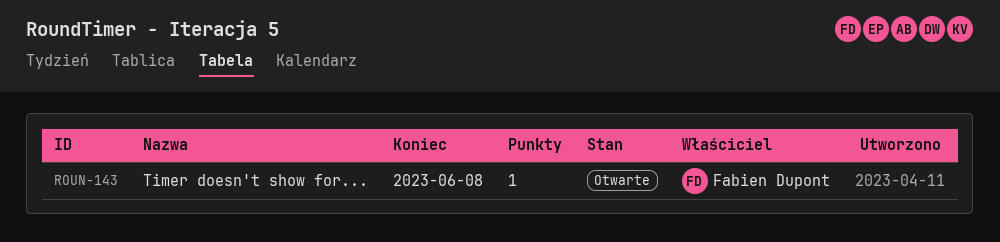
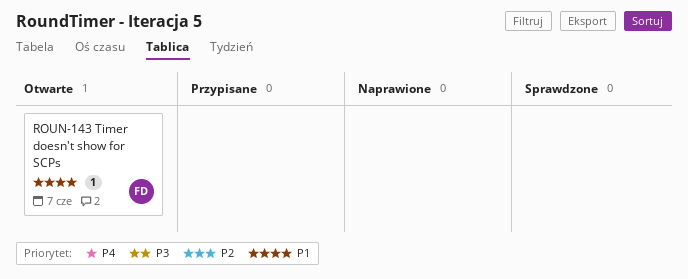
ROUN-143, due: Jun 8 -> Jun 7

